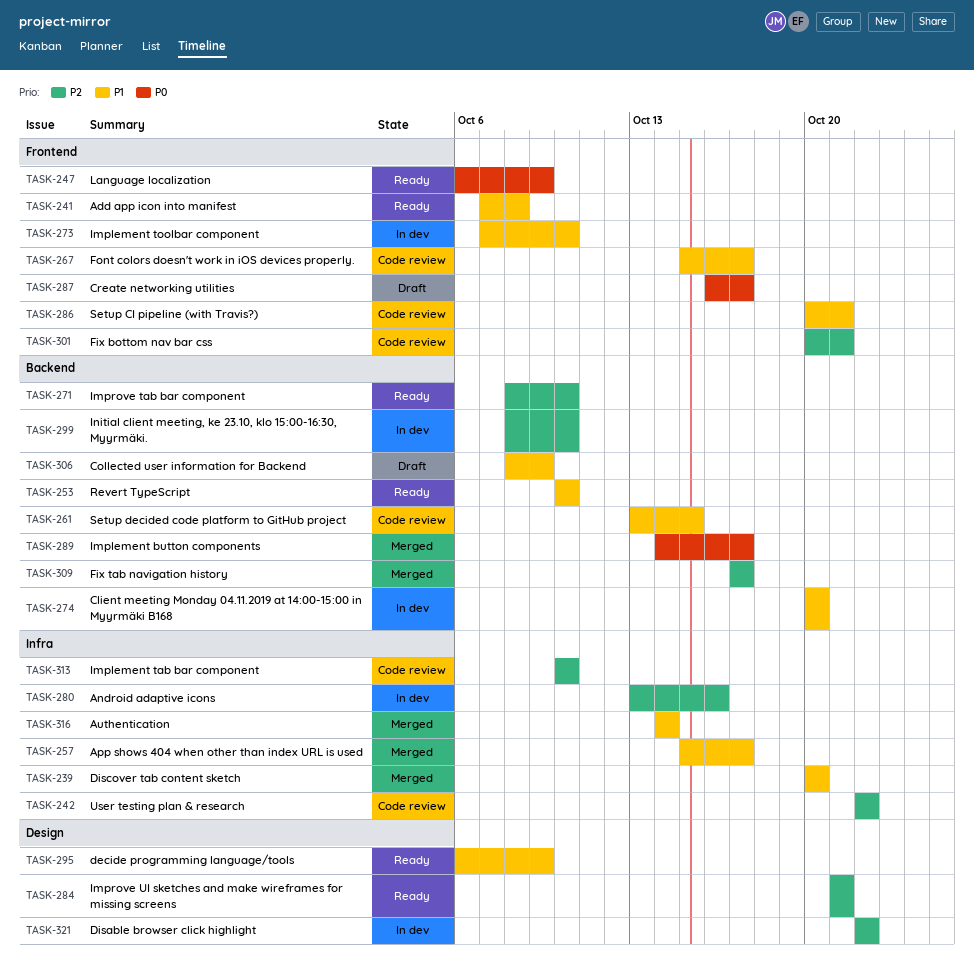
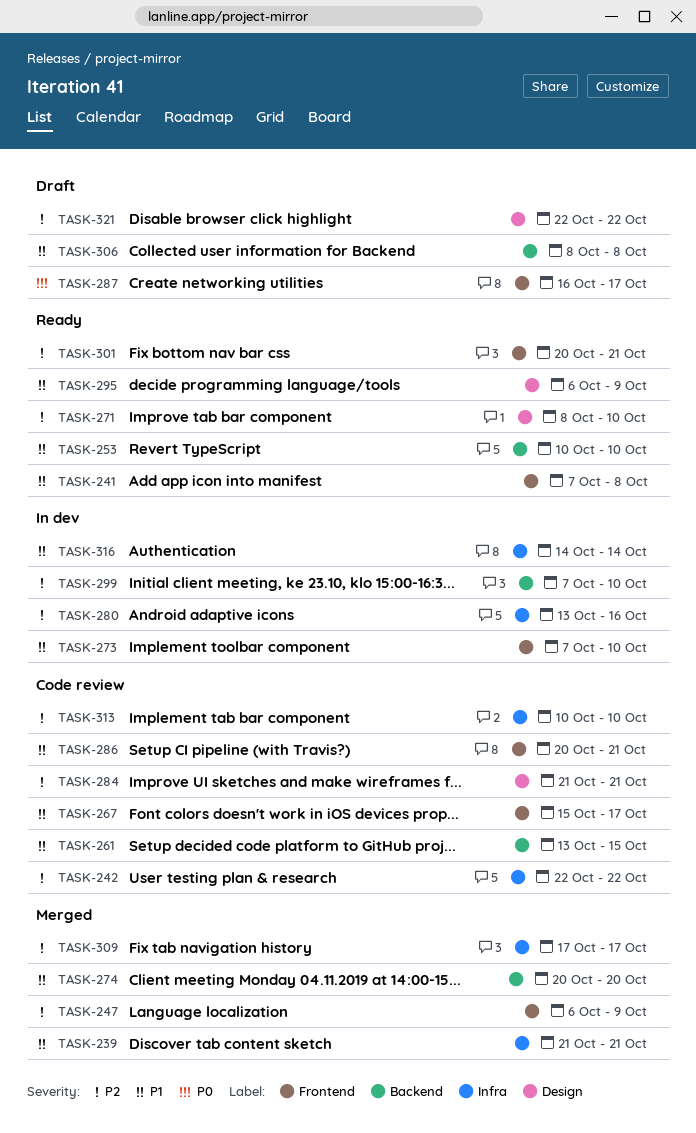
TASK-239, start: Oct 20 -> Oct 21
TASK-239, due: Oct 20 -> Oct 21
TASK-247, status: Ready -> Merged
TASK-247, priority: P0 -> P2
TASK-257: present -> none
TASK-271, label: Backend -> Design
TASK-274, status: In dev -> Merged
TASK-284, status: Ready -> Code review
TASK-289: present -> none
TASK-299, start: Oct 8 -> Oct 7
TASK-301, status: Code review -> Ready
TASK-306, due: Oct 9 -> Oct 8
TASK-309, label: Backend -> Infra
TASK-316, status: Merged -> In dev
TASK-321, status: In dev -> Draft

